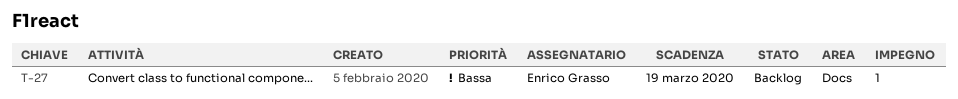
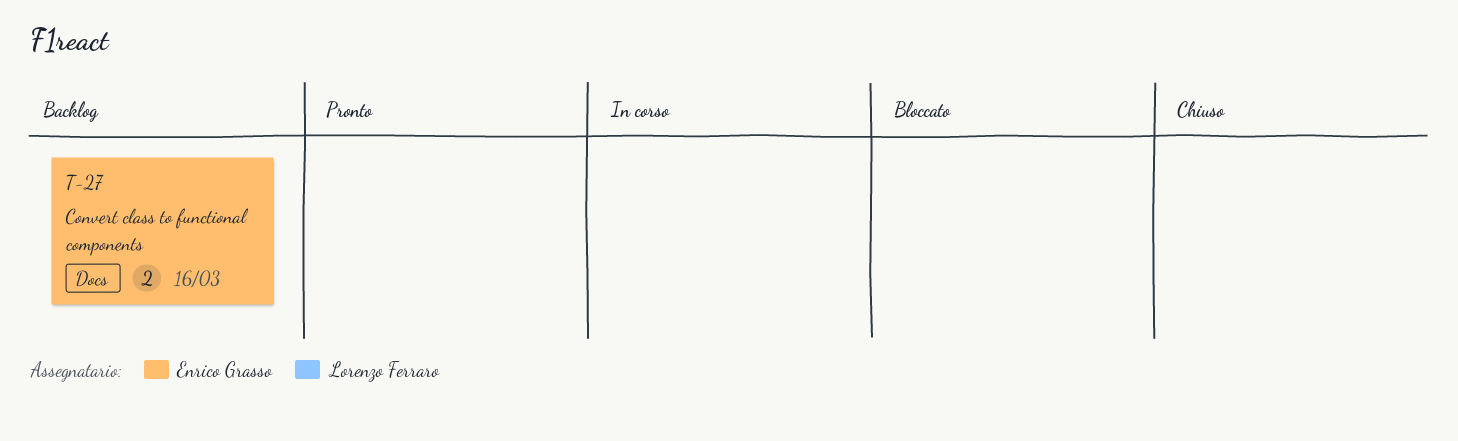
T-27, estimate: 1 -> 2
T-27, due: Mar 19 -> Mar 16

